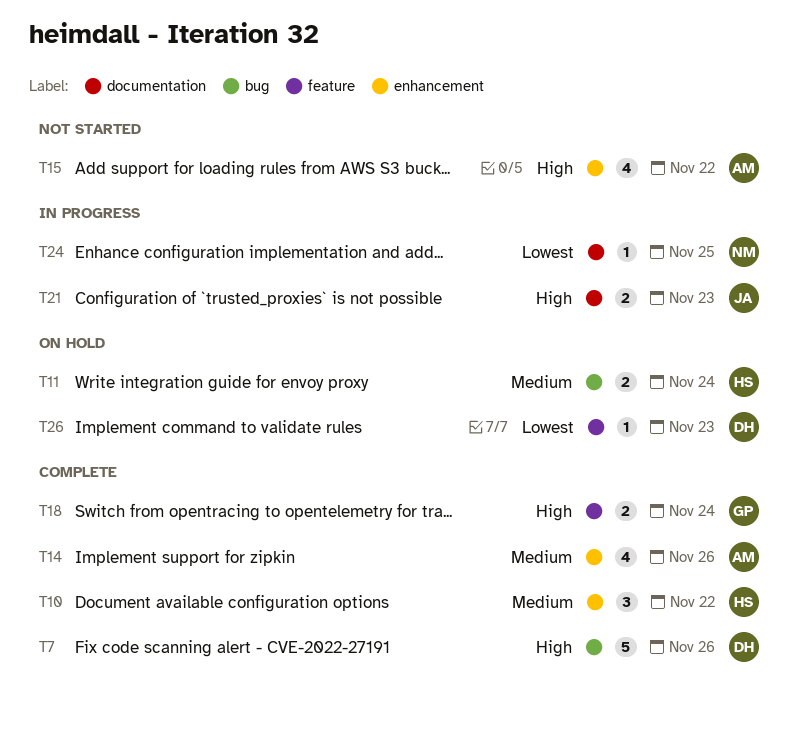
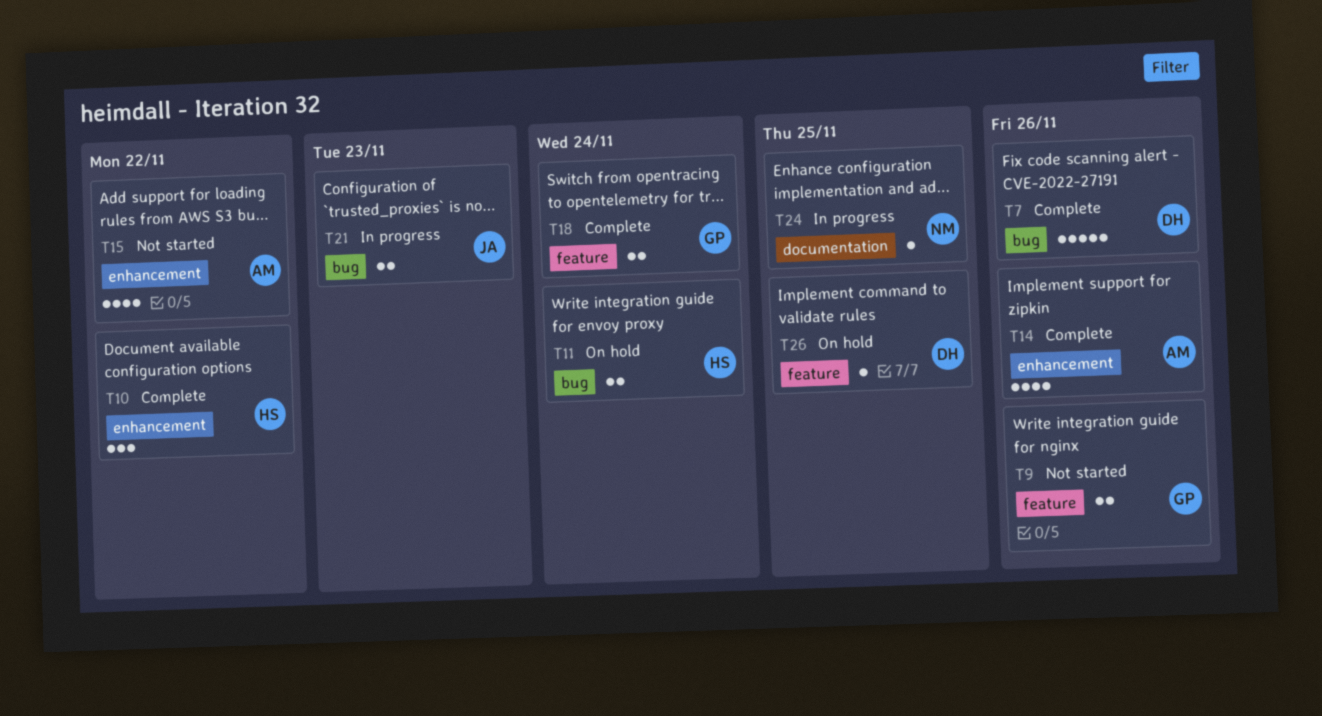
T9: none -> present
T21, label: documentation -> bug
T26, due: Nov 23 -> Nov 25

